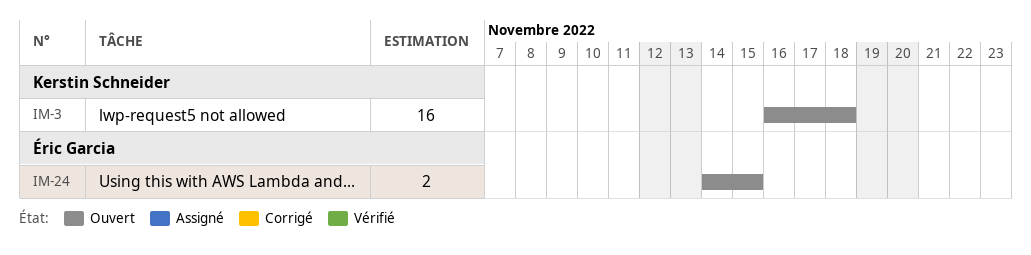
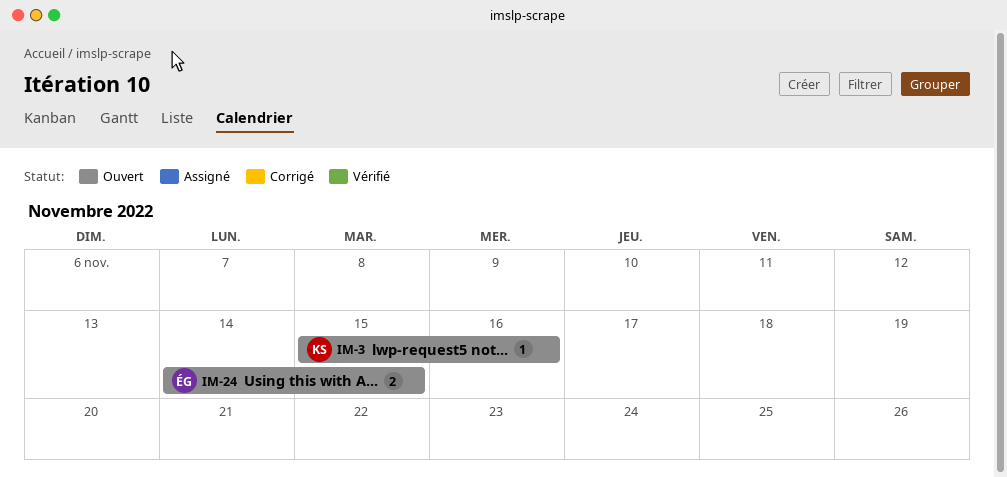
IM-3, estimate: 16 -> 1
IM-3, start: Nov 16 -> Nov 15
IM-3, due: Nov 18 -> Nov 16

